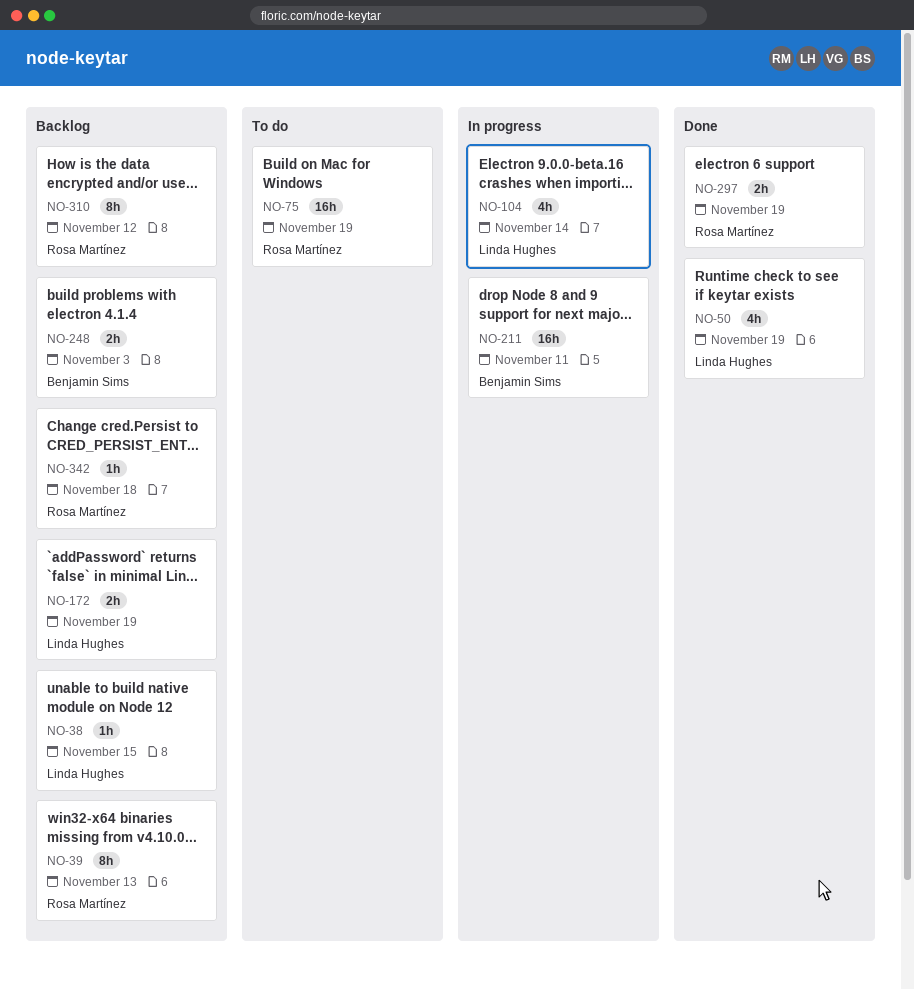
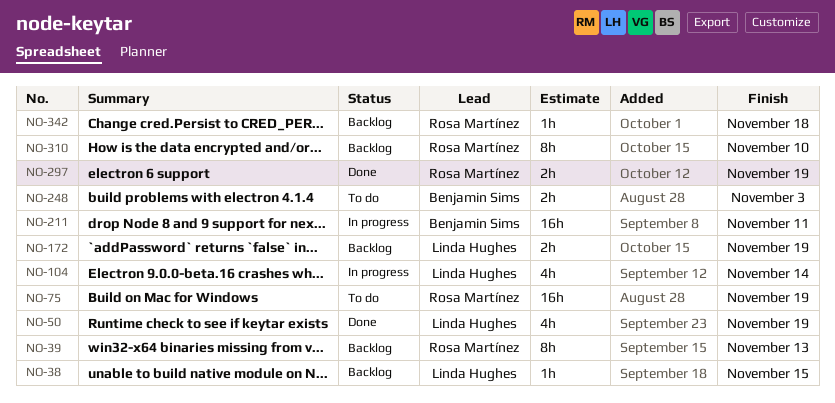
NO-248, status: Backlog -> To do
NO-310, due: Nov 12 -> Nov 10

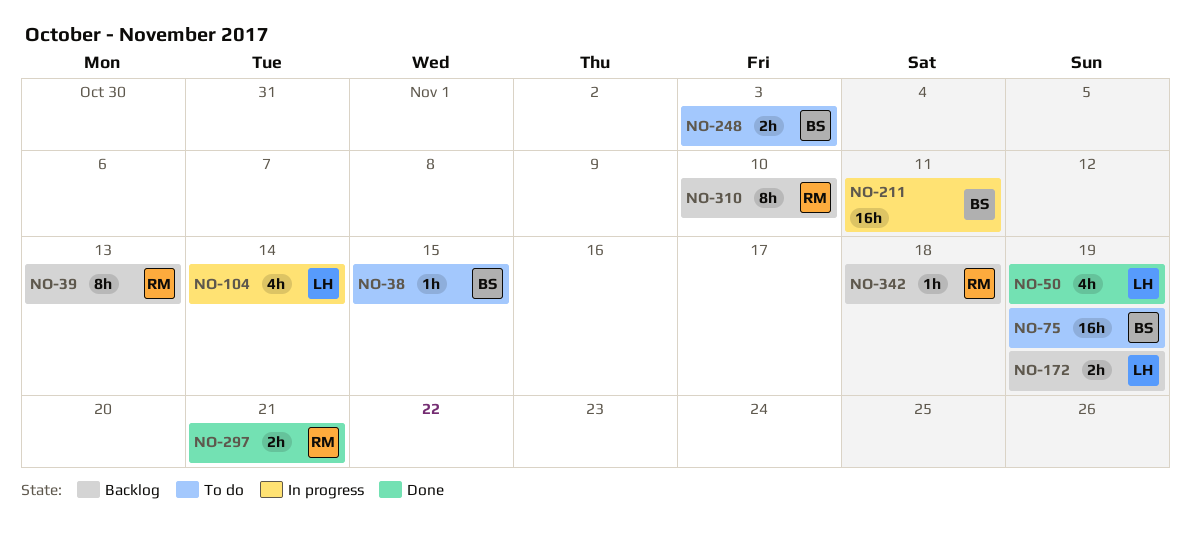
NO-38, status: Backlog -> To do
NO-38, owner: Linda Hughes -> Benjamin Sims
NO-75, owner: Rosa Martínez -> Benjamin Sims
NO-297, due: Nov 19 -> Nov 21

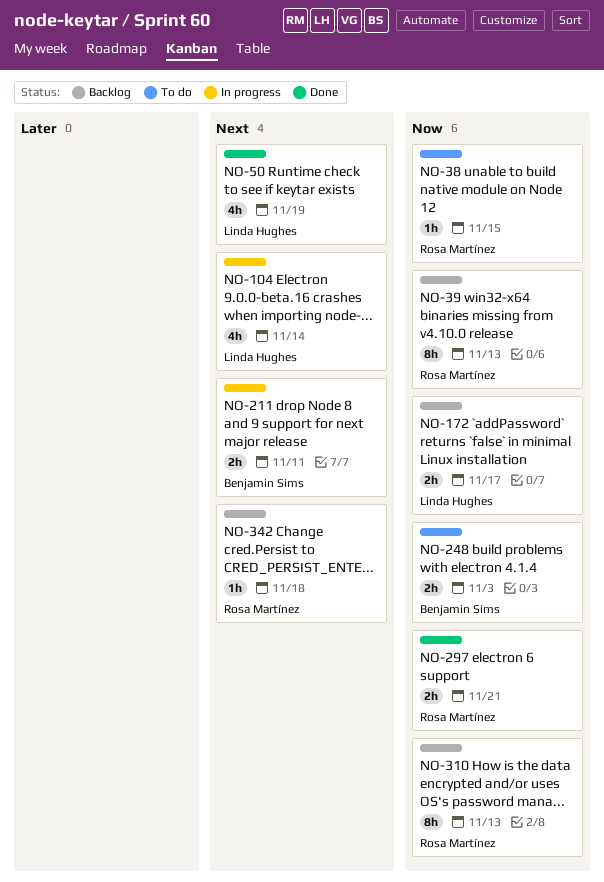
NO-38, owner: Benjamin Sims -> Rosa Martínez
NO-75: present -> none
NO-172, due: Nov 19 -> Nov 17
NO-211, estimate: 16h -> 2h
NO-310, due: Nov 10 -> Nov 13

